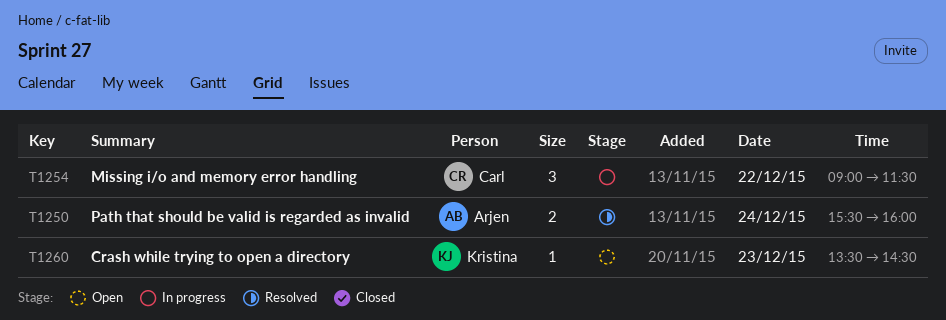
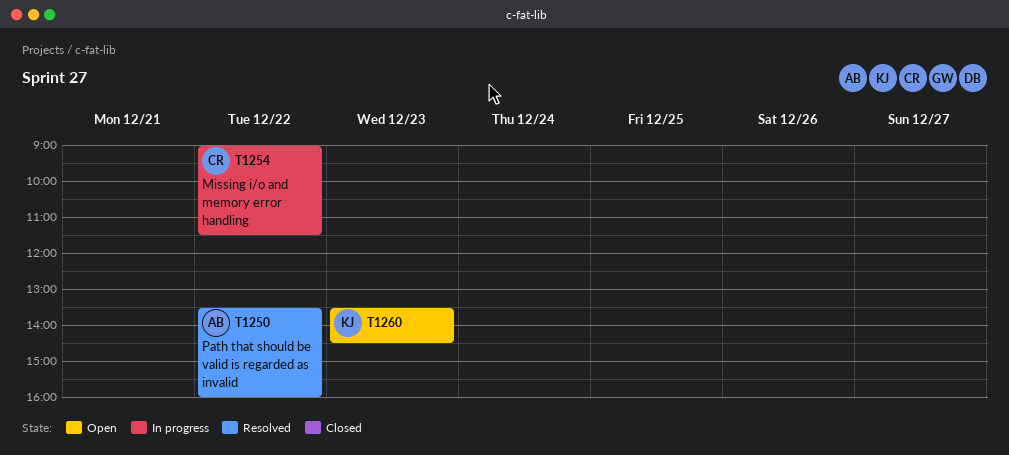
T1250, day: Dec 24 -> Dec 22
T1250, begins: 15:30 -> 13:30

